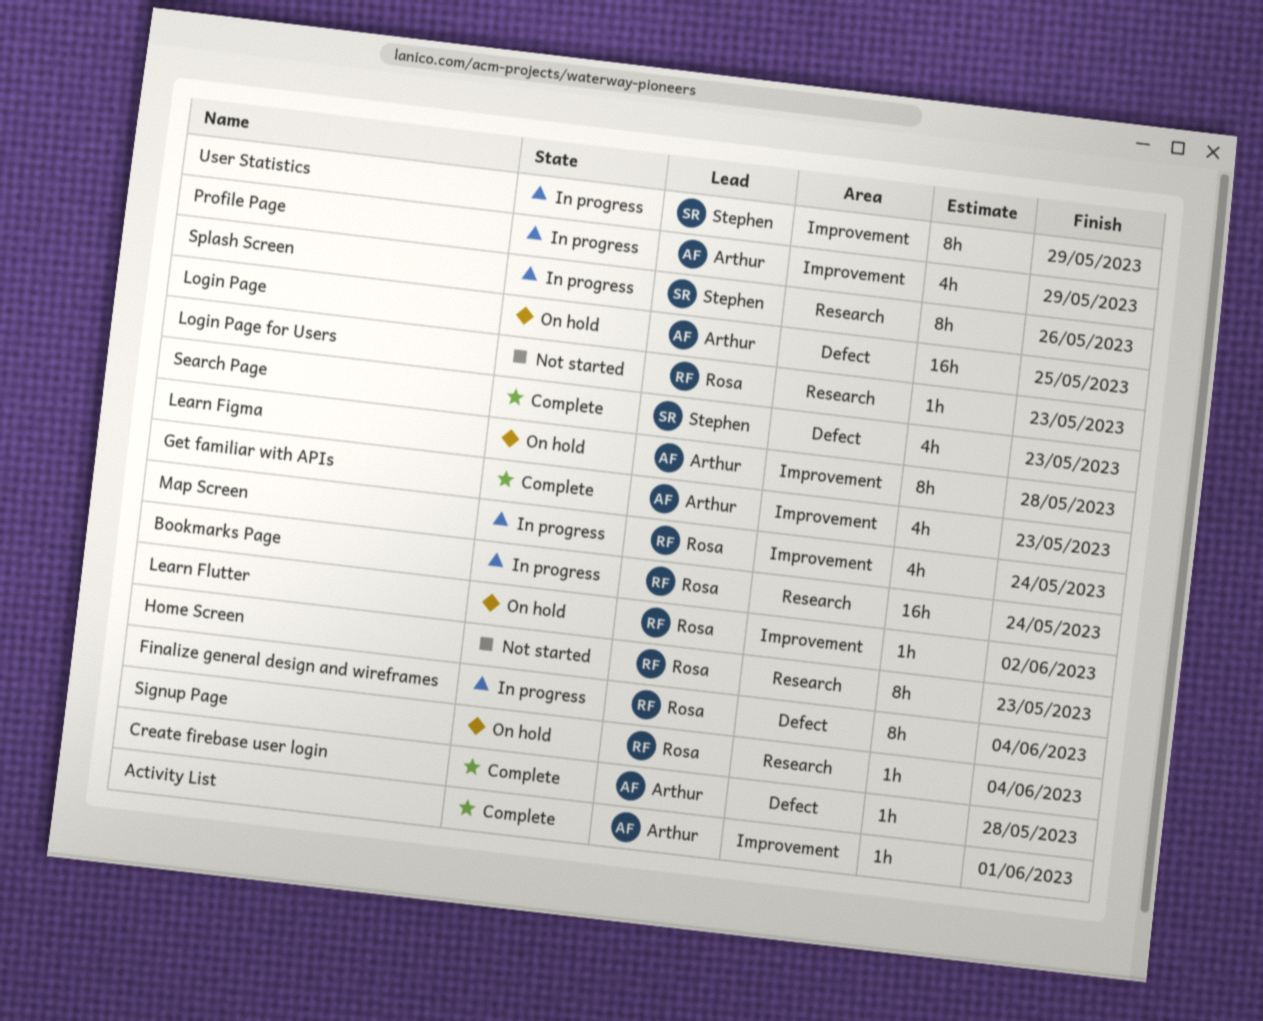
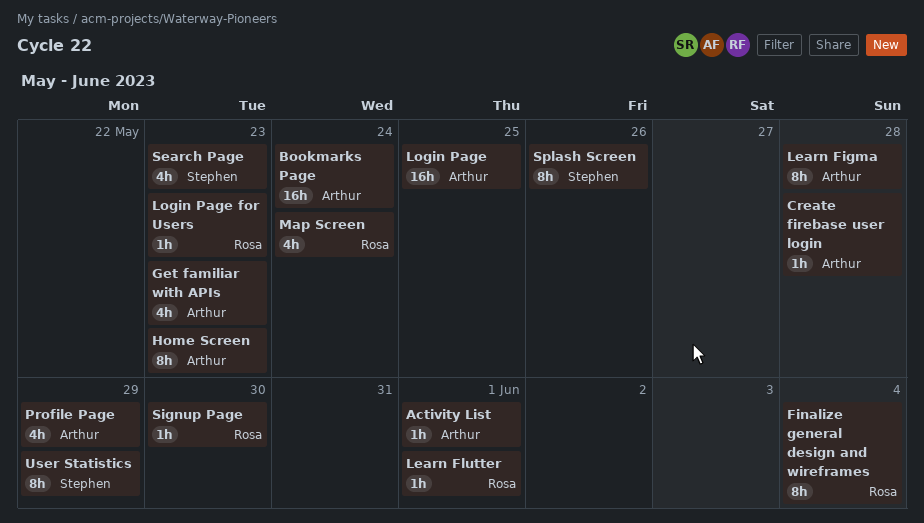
Bookmarks Page, owner: Rosa -> Arthur
Home Screen, owner: Rosa -> Arthur
Learn Flutter, due: Jun 2 -> Jun 1
Signup Page, due: Jun 4 -> May 30

